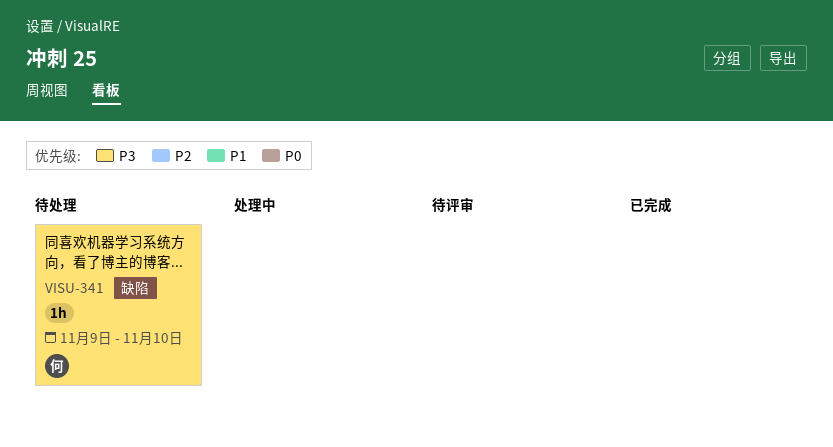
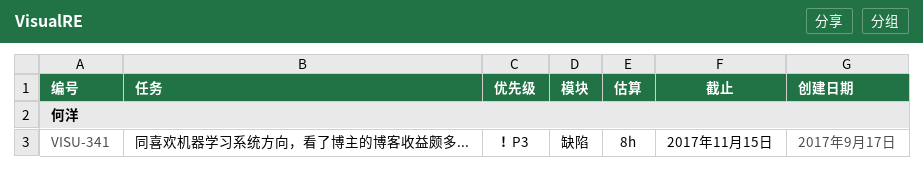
VISU-341, estimate: 1h -> 8h
VISU-341, due: Nov 10 -> Nov 15

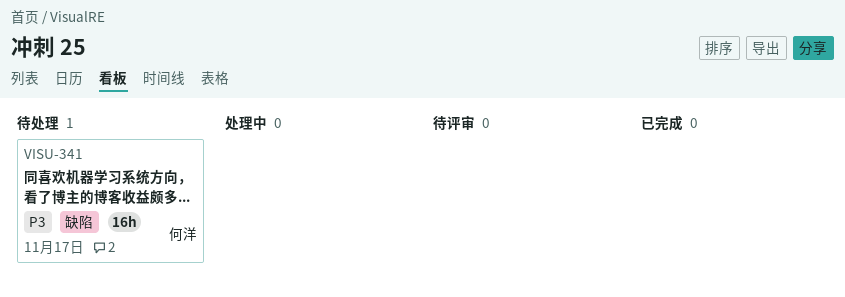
VISU-341, estimate: 8h -> 16h
VISU-341, due: Nov 15 -> Nov 17

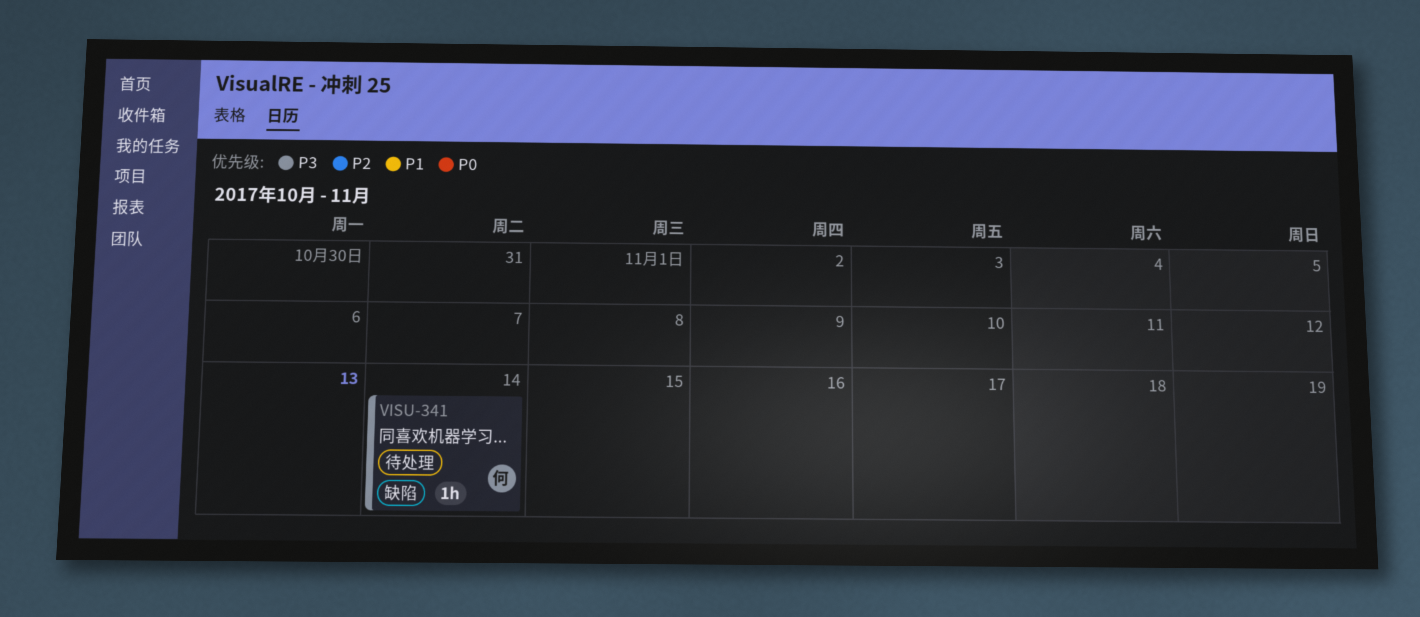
VISU-341, estimate: 16h -> 1h
VISU-341, due: Nov 17 -> Nov 14

